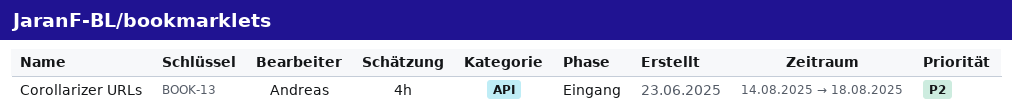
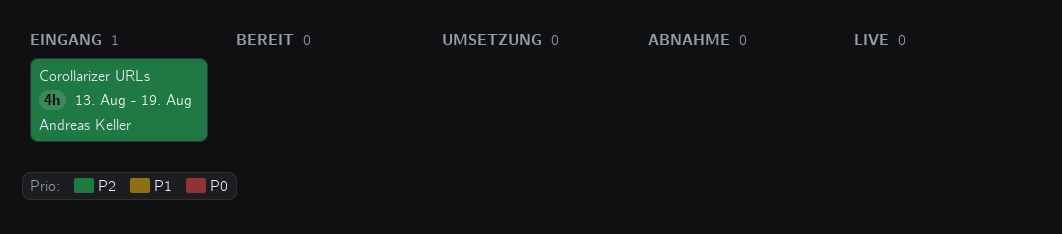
Corollarizer URLs, start: Aug 14 -> Aug 13
Corollarizer URLs, due: Aug 18 -> Aug 19

